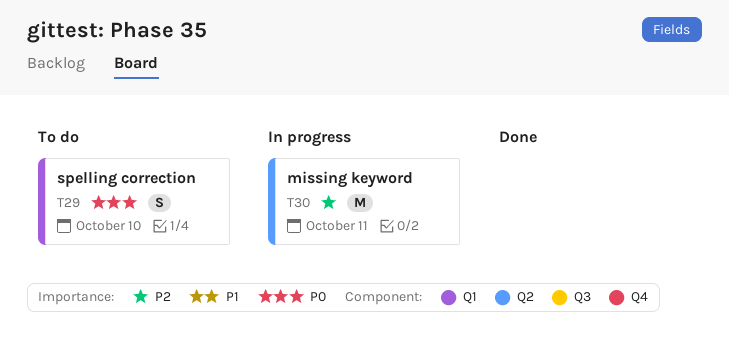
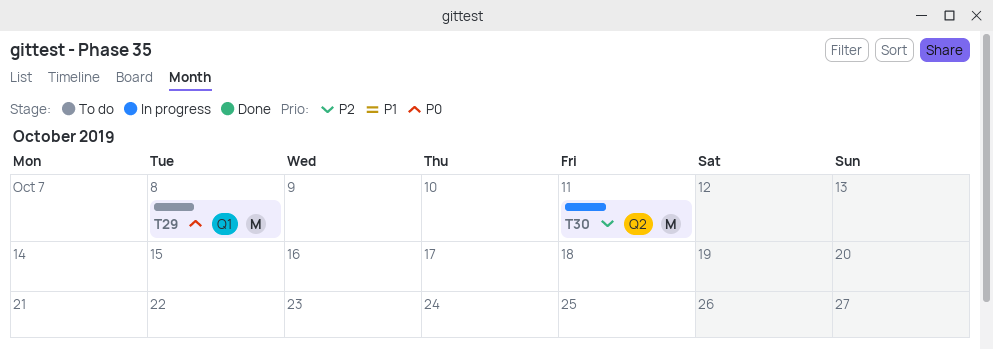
T29, estimate: S -> M
T29, due: Oct 10 -> Oct 8

